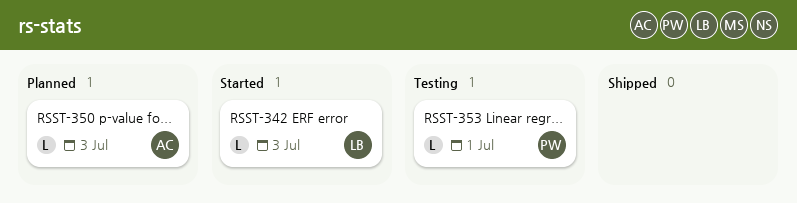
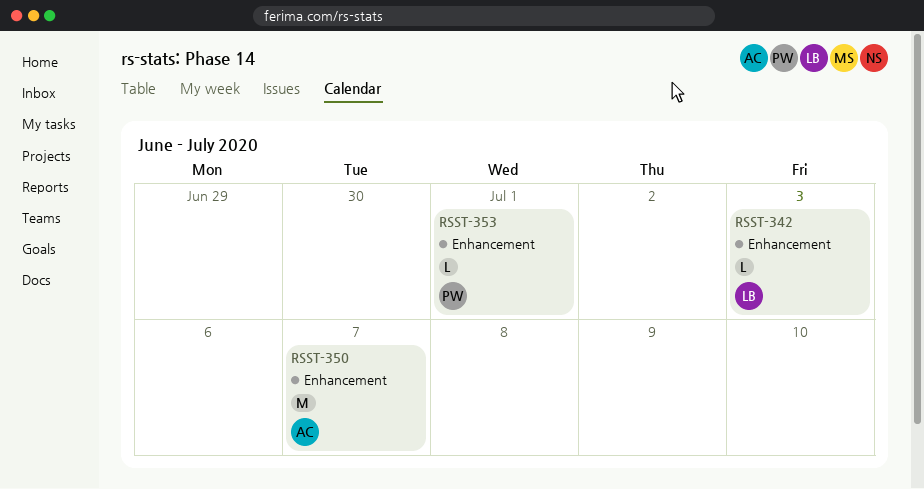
RSST-350, estimate: L -> M
RSST-350, due: Jul 3 -> Jul 7

